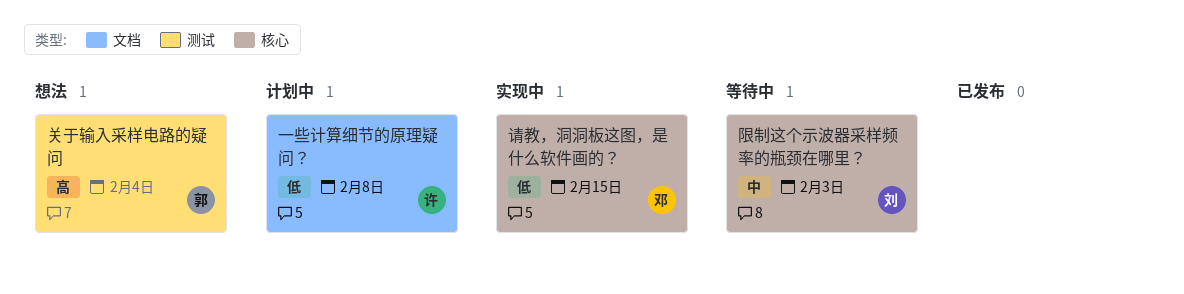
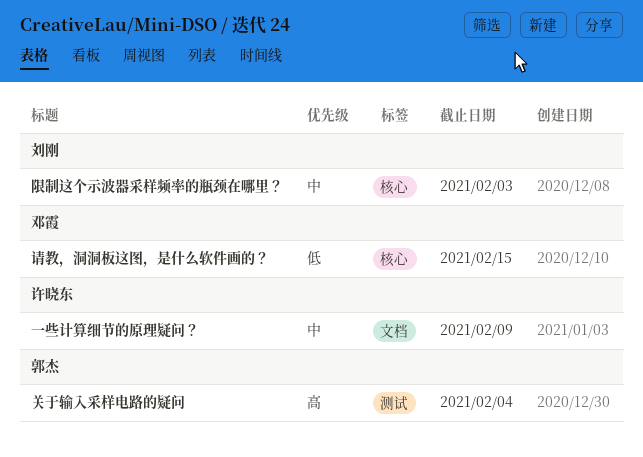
一些计算细节的原理疑问？, priority: 低 -> 中
一些计算细节的原理疑问？, due: Feb 8 -> Feb 9

